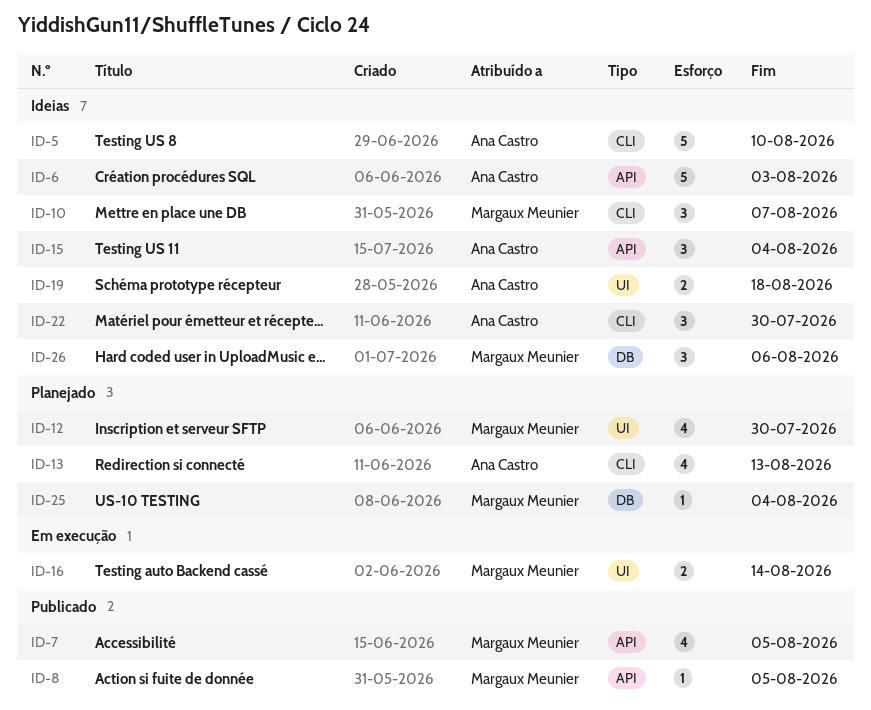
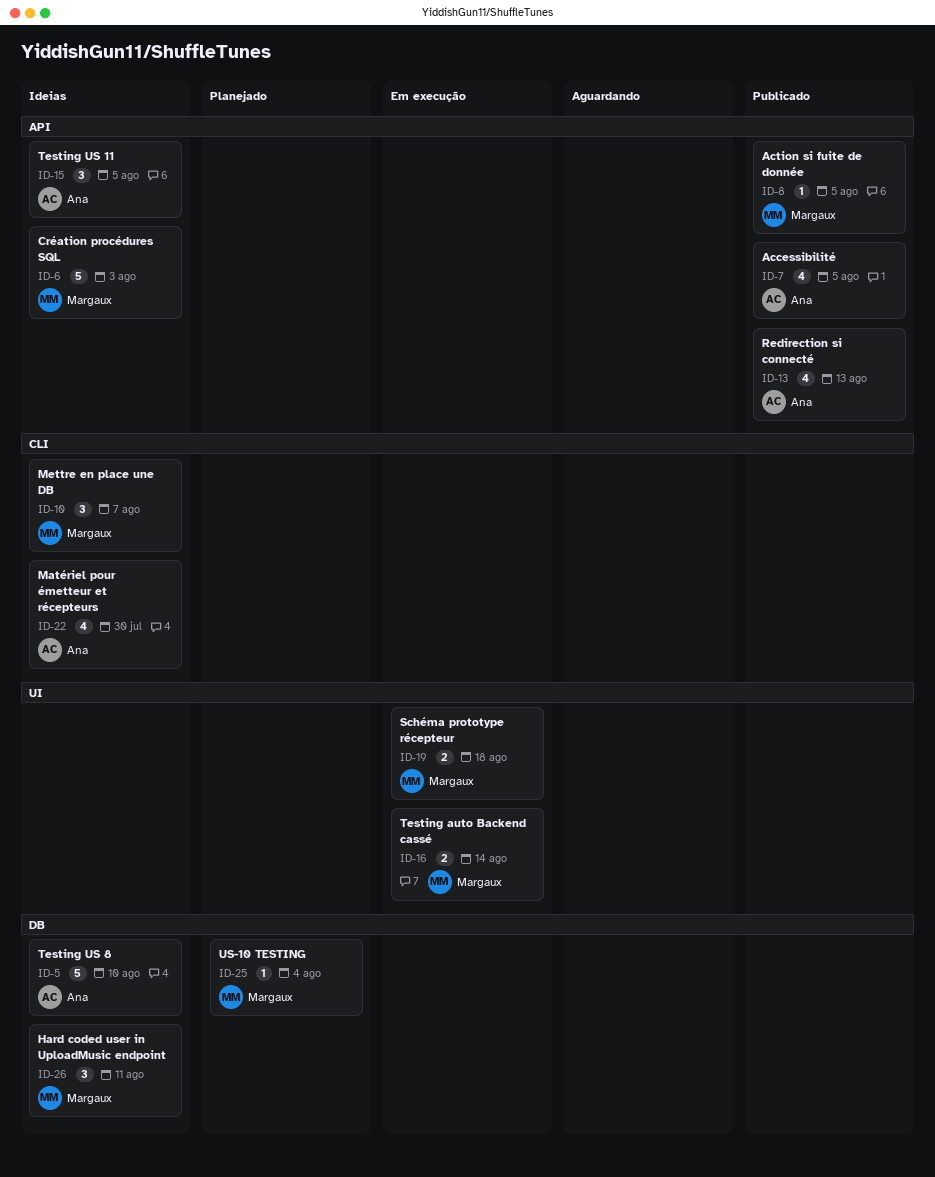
ID-5, label: CLI -> DB
ID-6, owner: Ana Castro -> Margaux Meunier
ID-7, owner: Margaux Meunier -> Ana Castro
ID-12: present -> none
ID-13, status: Planejado -> Publicado
ID-13, label: CLI -> API
ID-15, due: Aug 4 -> Aug 5
ID-19, status: Ideias -> Em execução
ID-19, owner: Ana Castro -> Margaux Meunier
ID-22, estimate: 3 -> 4
ID-26, due: Aug 6 -> Aug 11

